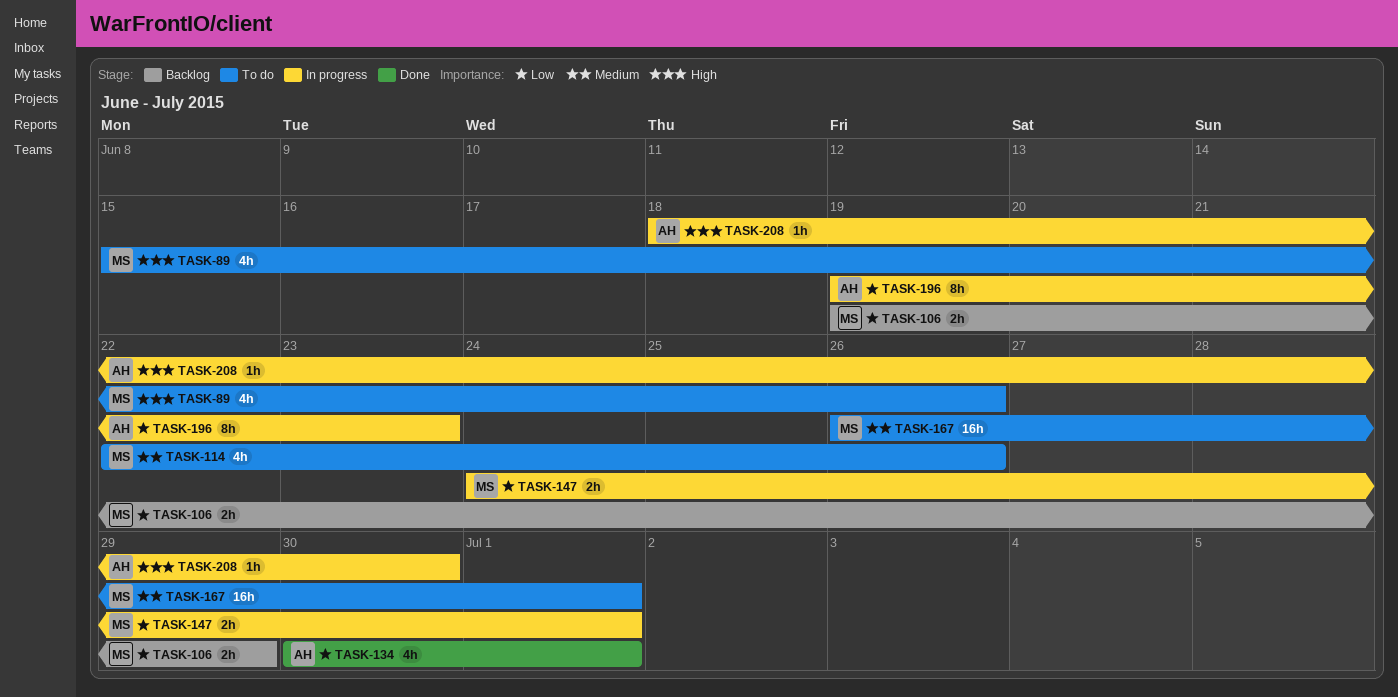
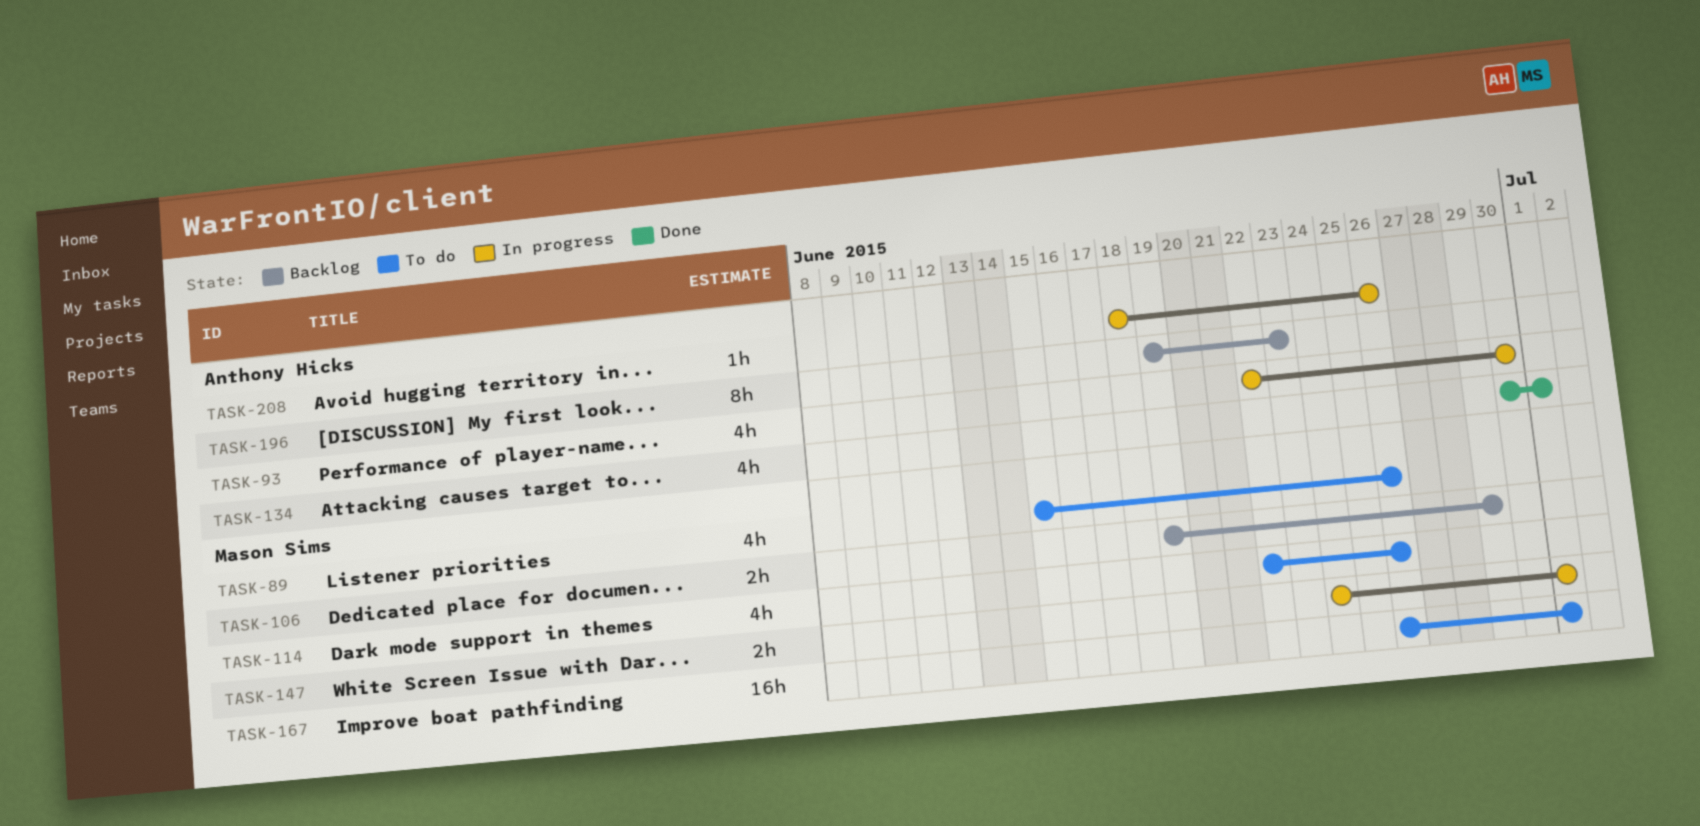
TASK-93: none -> present
TASK-196, status: In progress -> Backlog
TASK-208, due: Jun 30 -> Jun 26

